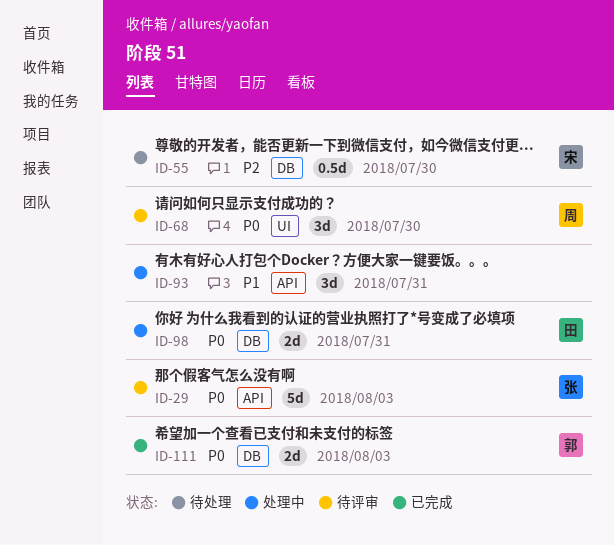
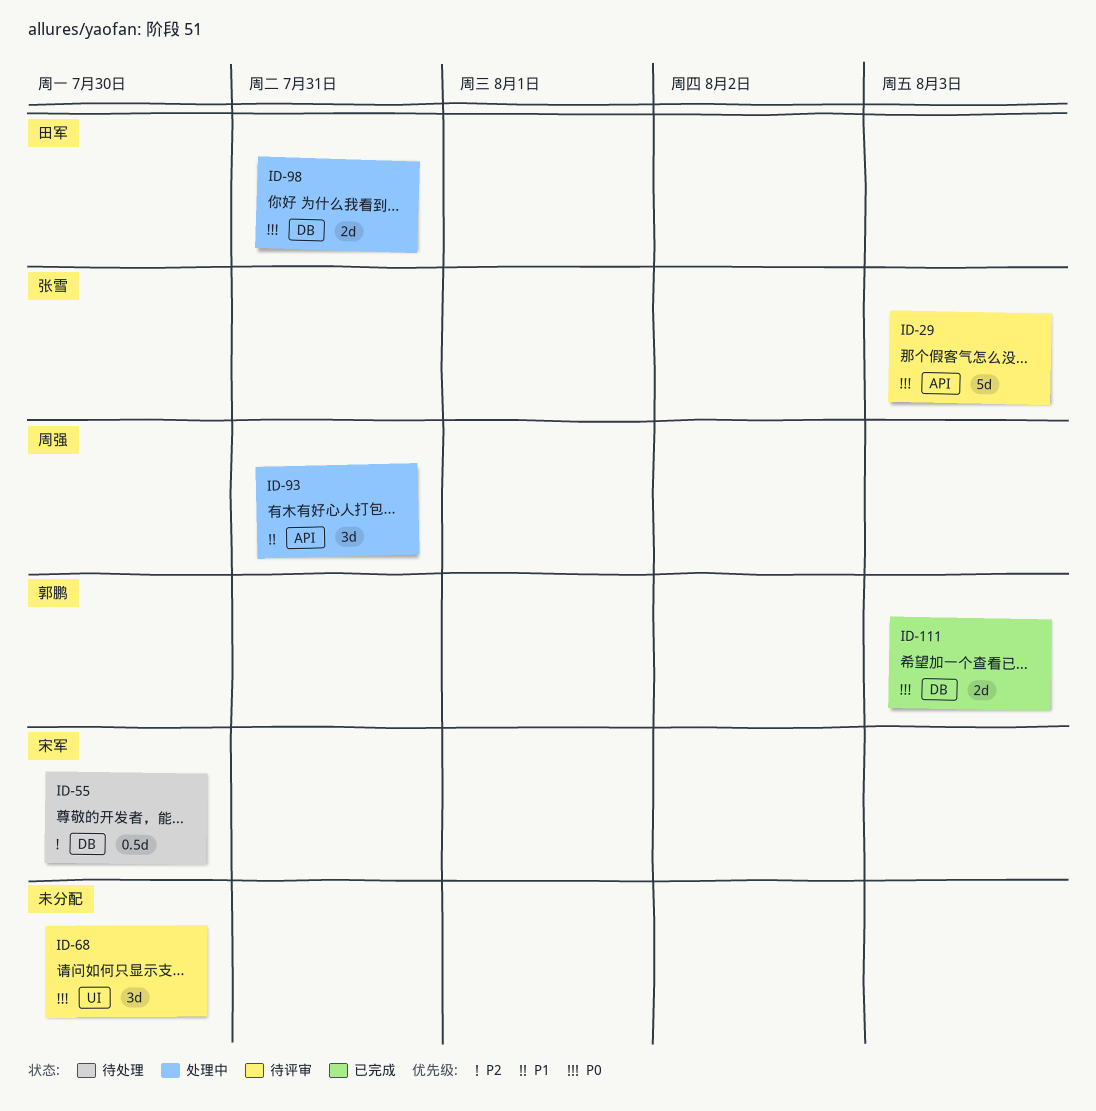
ID-68, owner: 周强 -> none
ID-93, owner: none -> 周强

